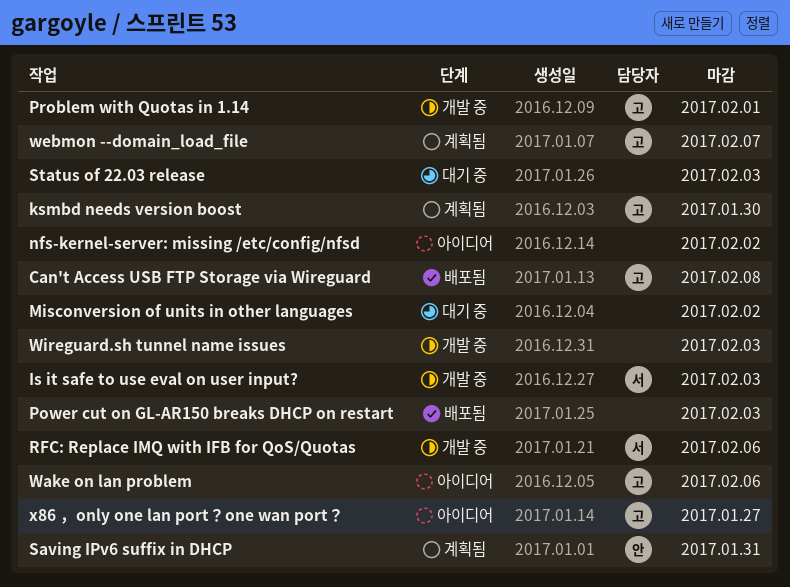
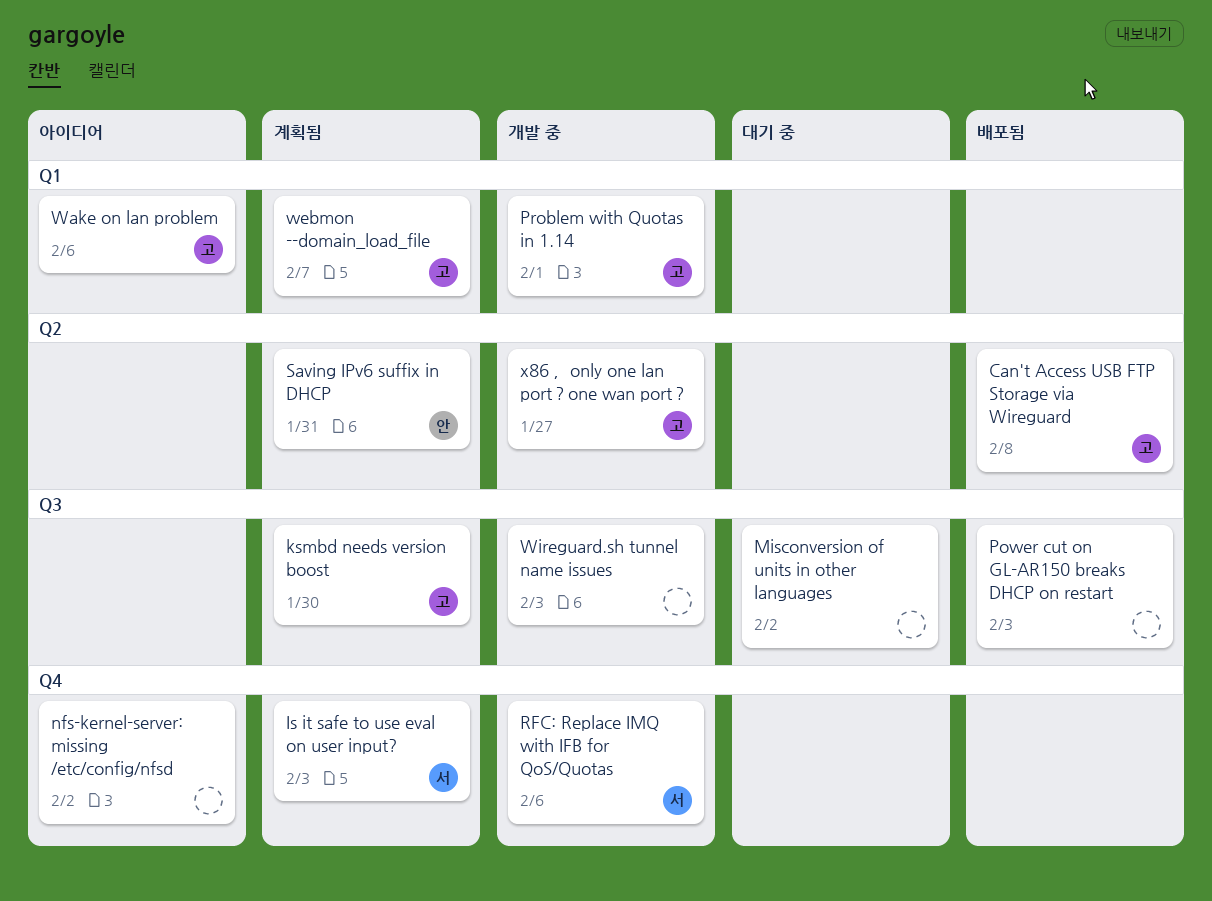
Is it safe to use eval on user input?, status: 개발 중 -> 계획됨
Status of 22.03 release: present -> none
x86 ，only one lan port？one wan port？, status: 아이디어 -> 개발 중

